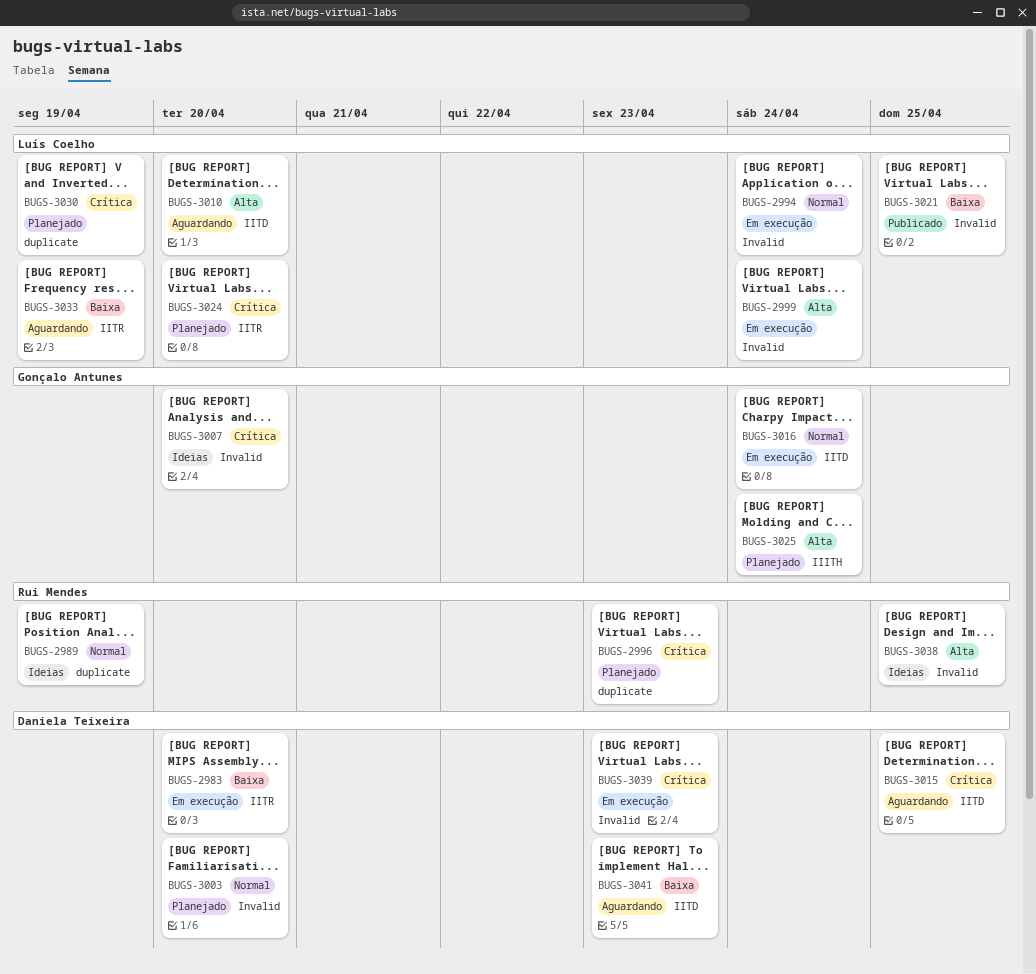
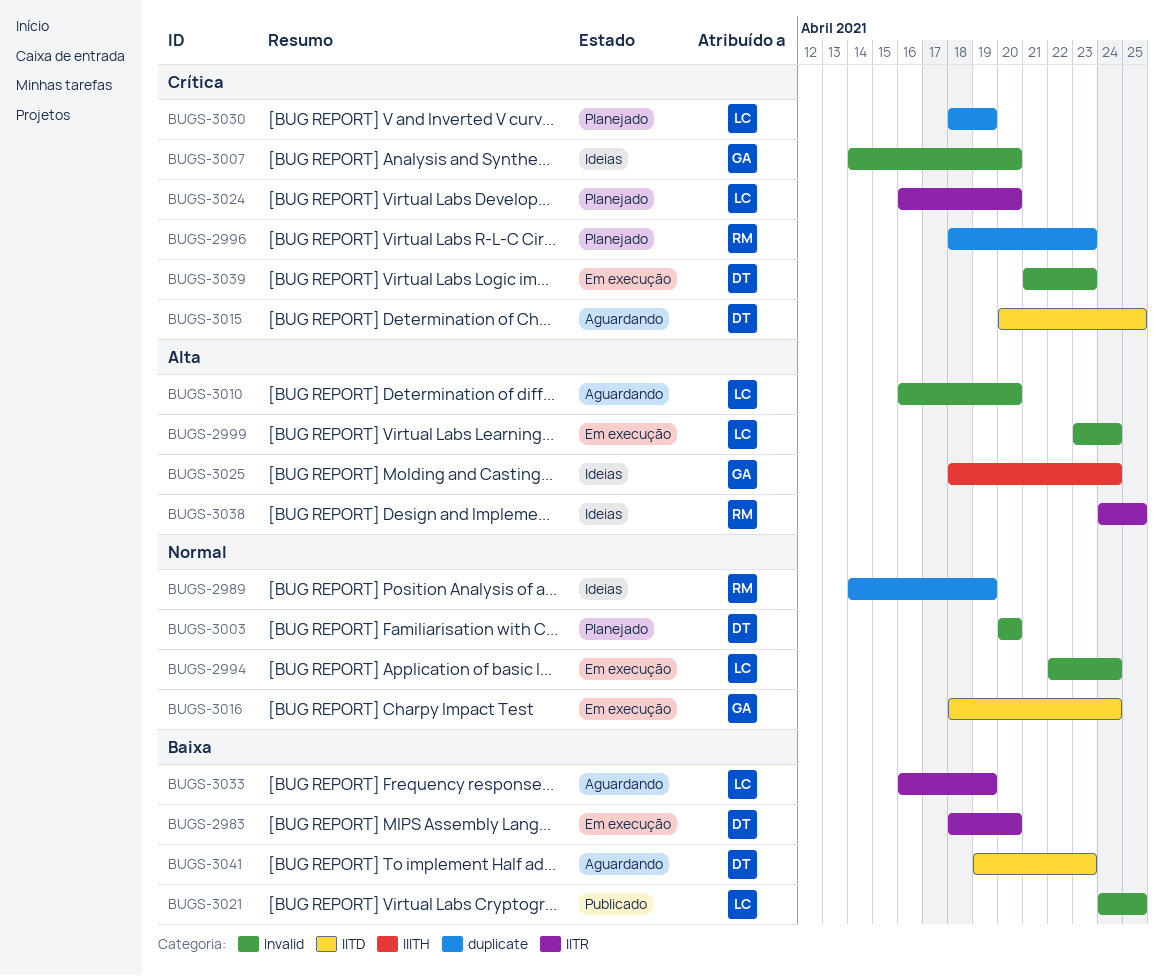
BUGS-3010, label: IITD -> Invalid
BUGS-3025, status: Planejado -> Ideias
BUGS-3038, label: Invalid -> IITR

